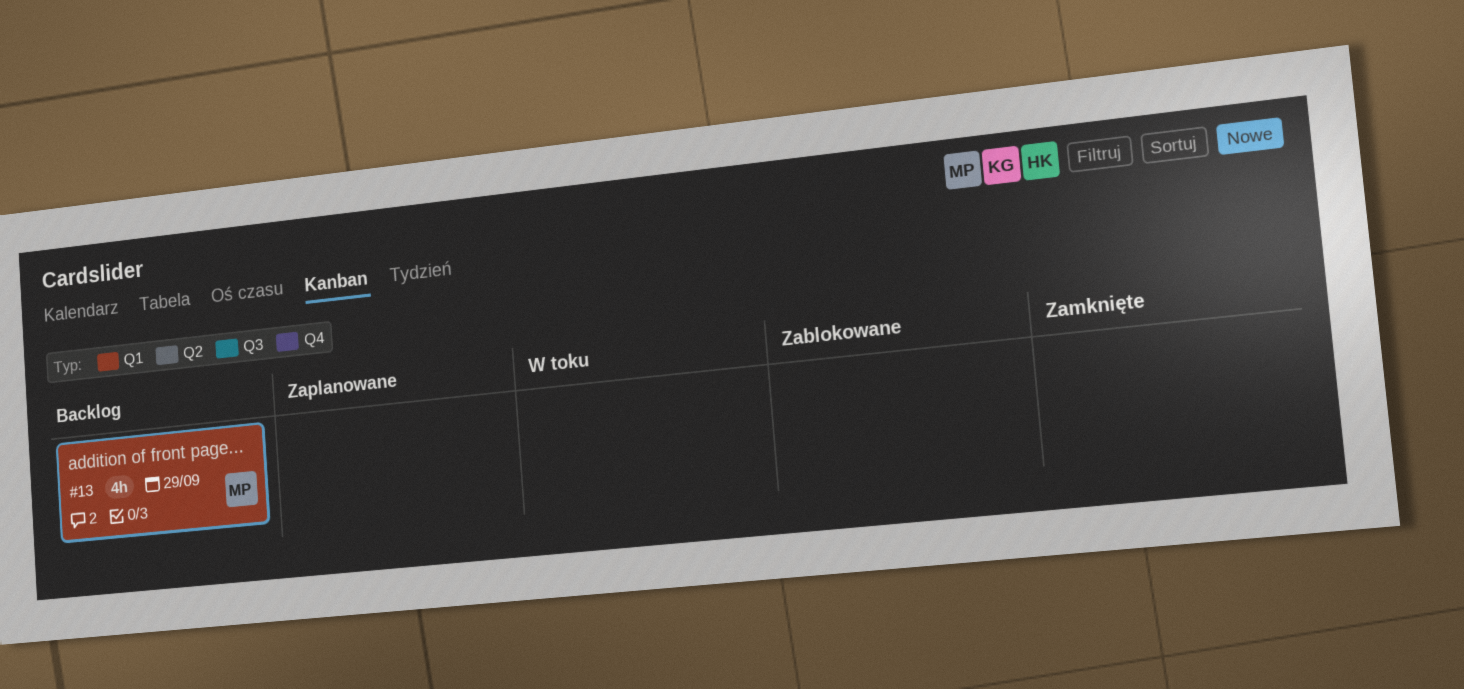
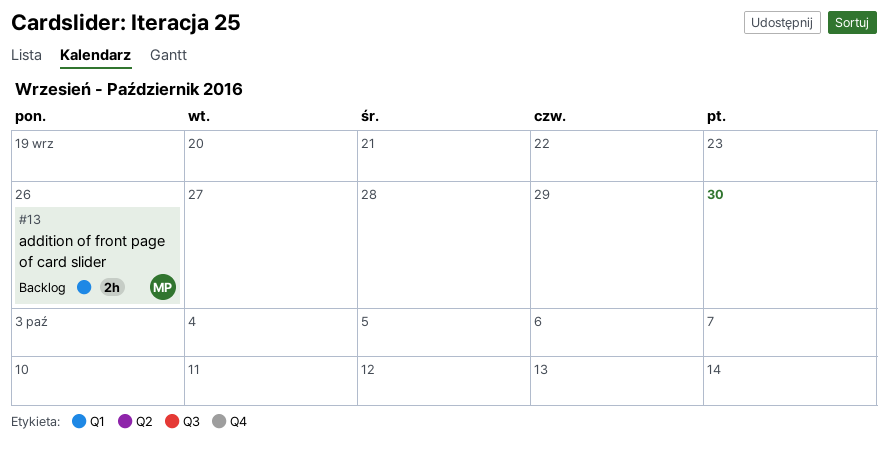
#13, estimate: 4h -> 2h
#13, due: Sep 29 -> Sep 26

